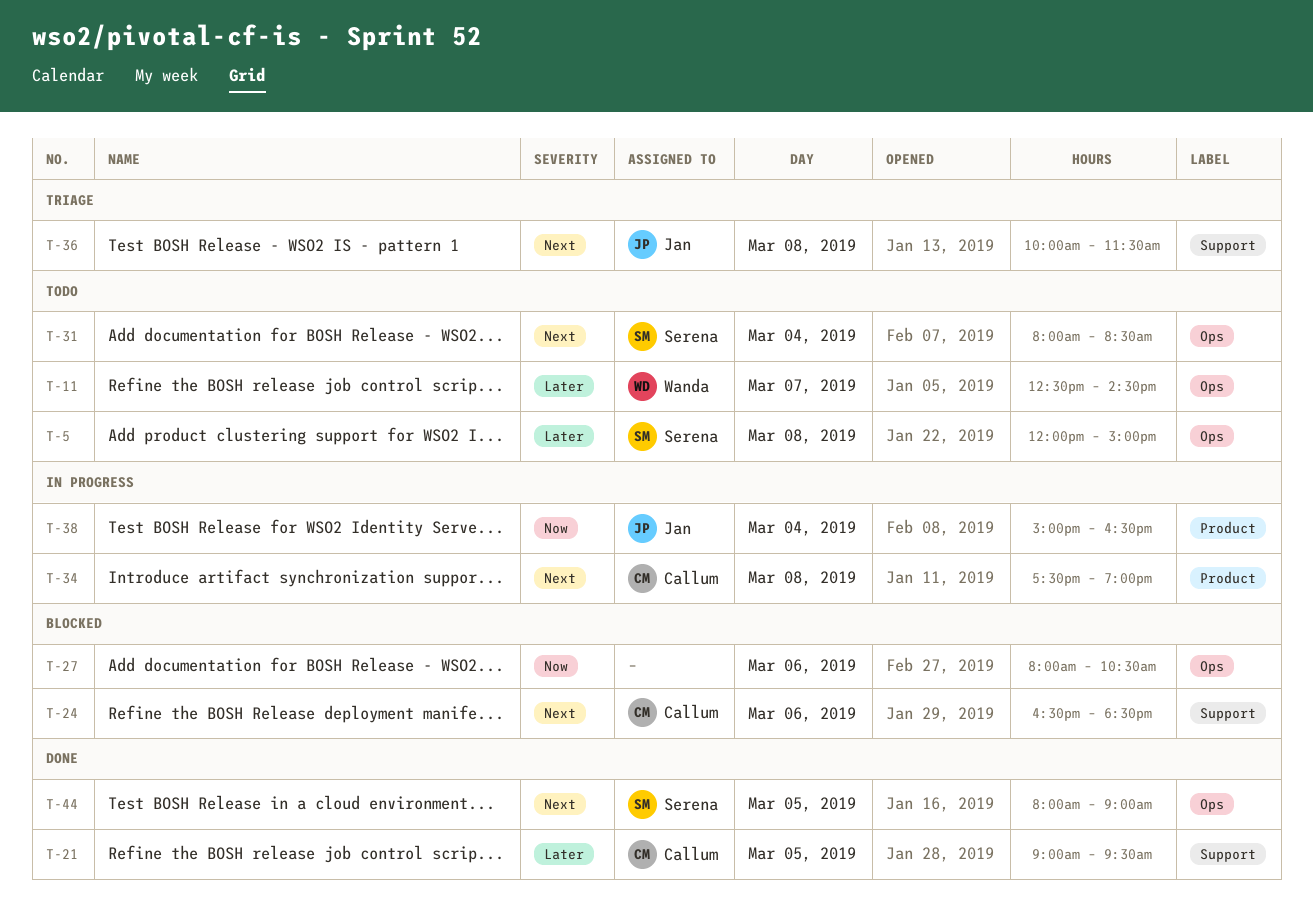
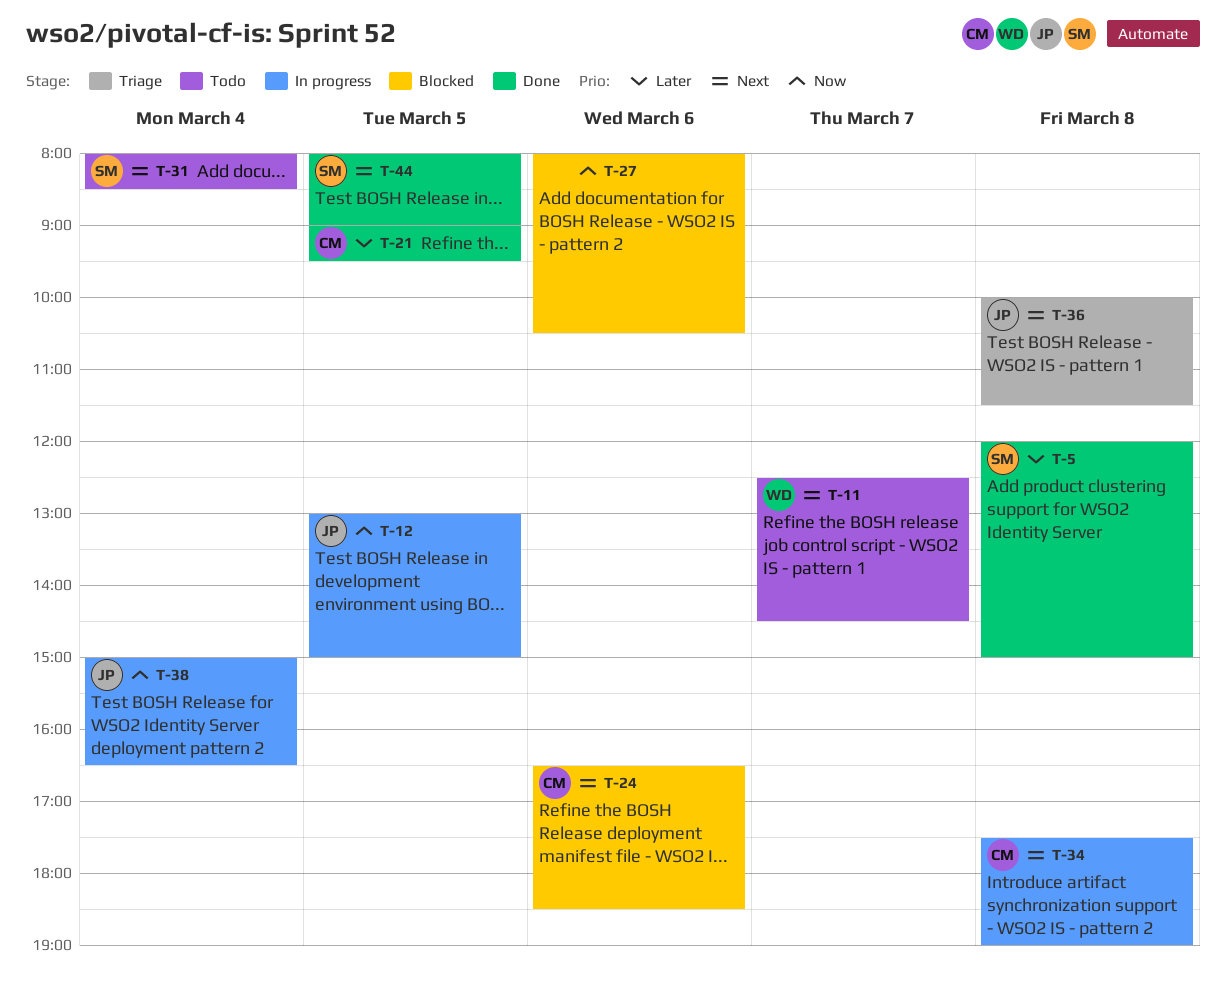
T-5, status: Todo -> Done
T-11, priority: Later -> Next
T-12: none -> present

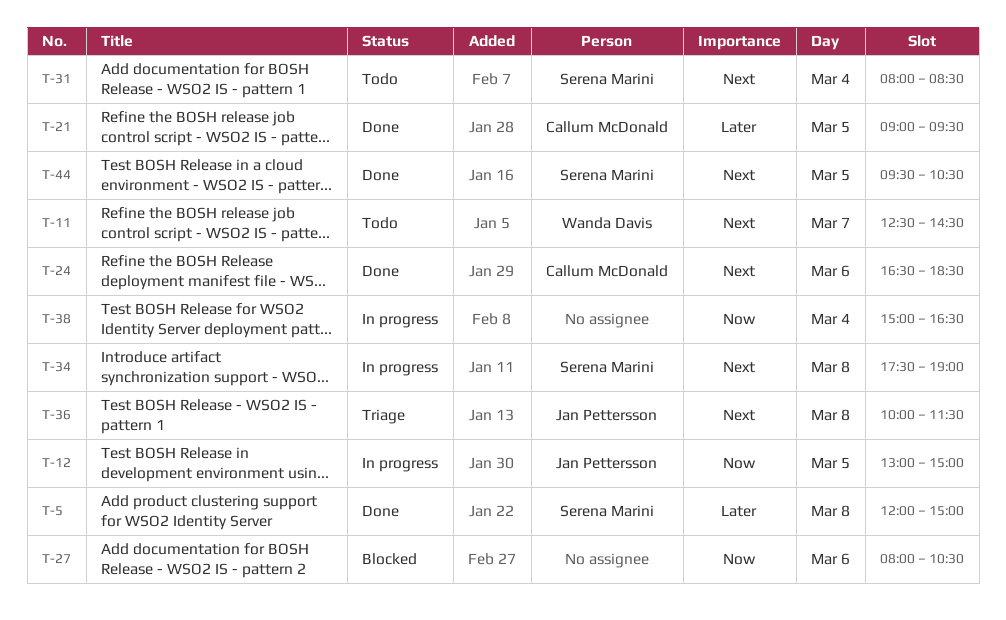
T-24, status: Blocked -> Done
T-34, owner: Callum McDonald -> Serena Marini
T-38, owner: Jan Pettersson -> none
T-44, begins: 08:00 -> 09:30
T-44, ends: 09:00 -> 10:30

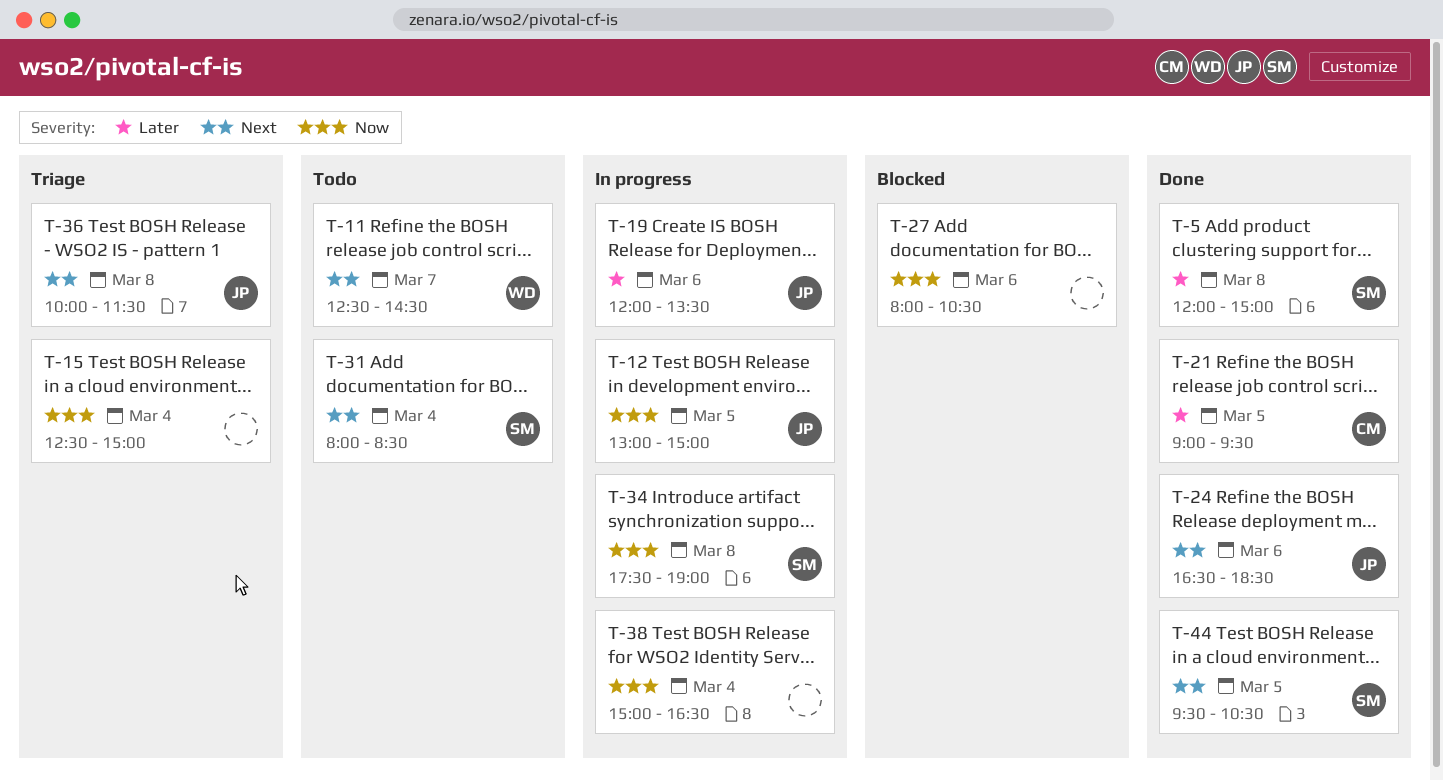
T-15: none -> present
T-19: none -> present
T-24, owner: Callum McDonald -> Jan Pettersson
T-34, priority: Next -> Now

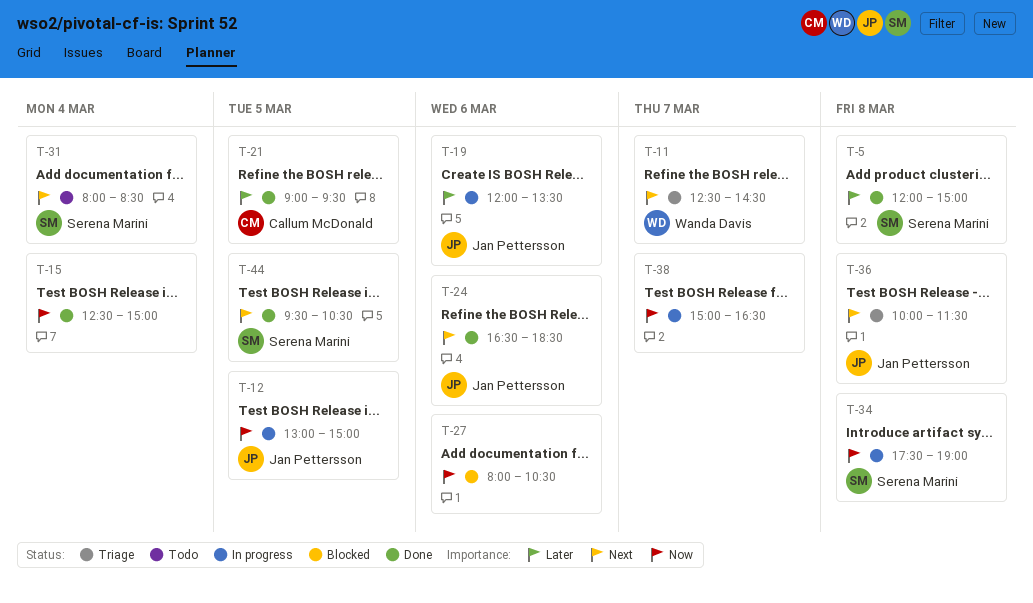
T-11, status: Todo -> Triage
T-15, status: Triage -> Done
T-38, day: Mar 4 -> Mar 7

